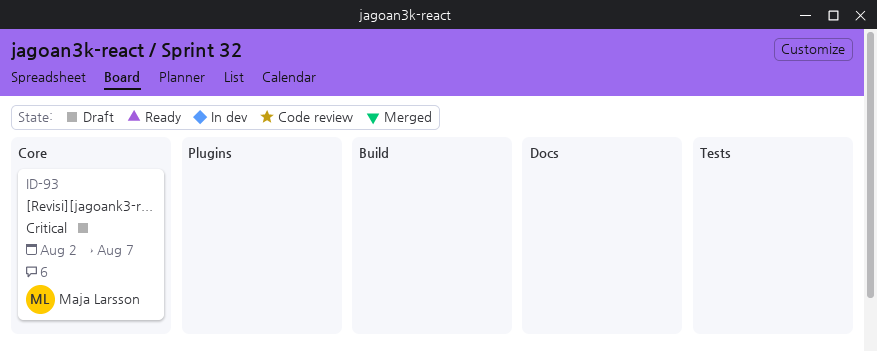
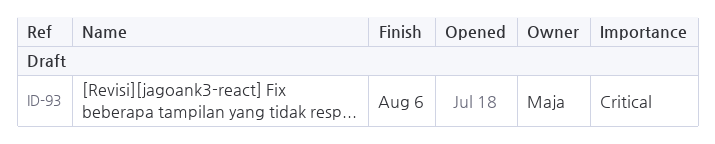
ID-93, due: Aug 7 -> Aug 6

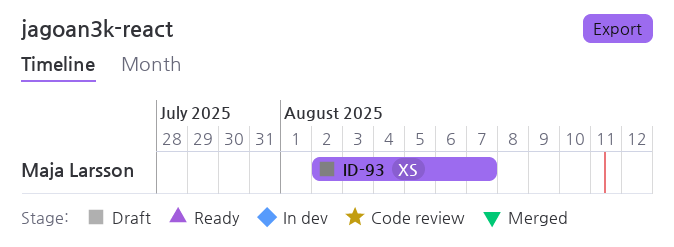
ID-93, due: Aug 6 -> Aug 7

